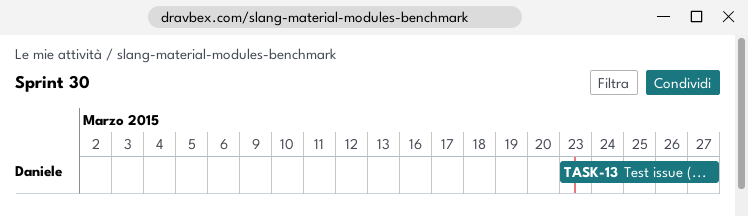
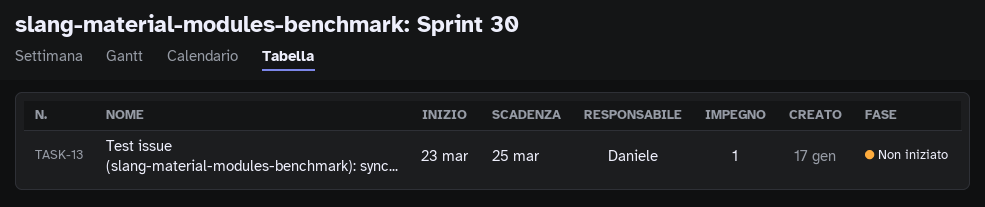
TASK-13, due: Mar 27 -> Mar 25

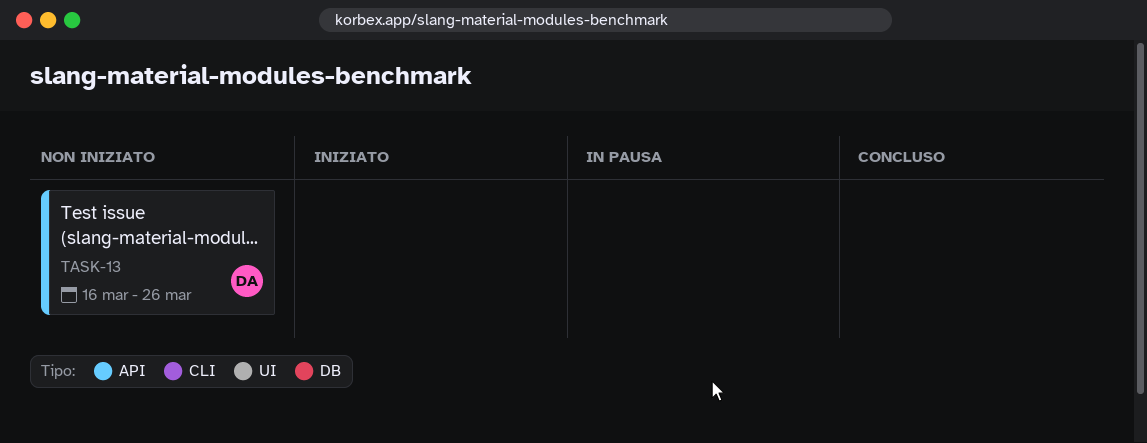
TASK-13, start: Mar 23 -> Mar 16
TASK-13, due: Mar 25 -> Mar 26

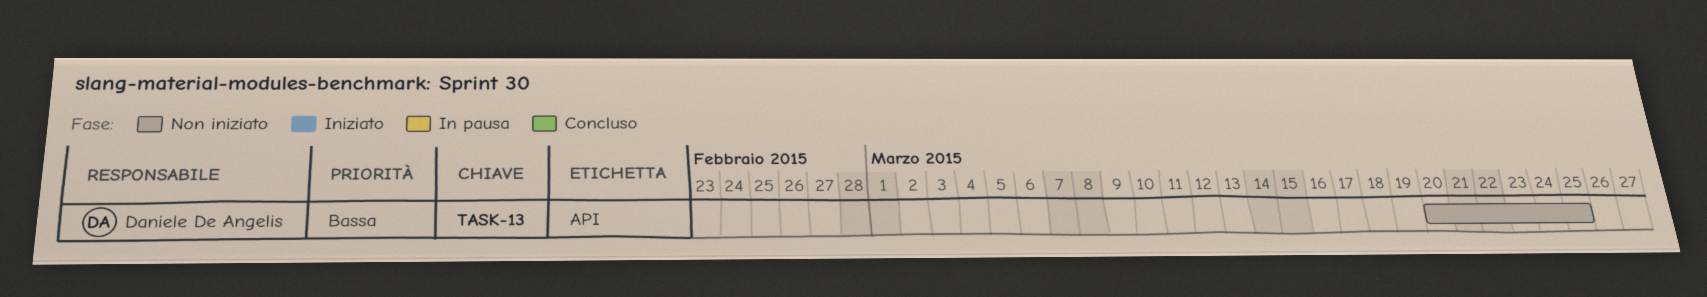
TASK-13, start: Mar 16 -> Mar 20
TASK-13, due: Mar 26 -> Mar 25

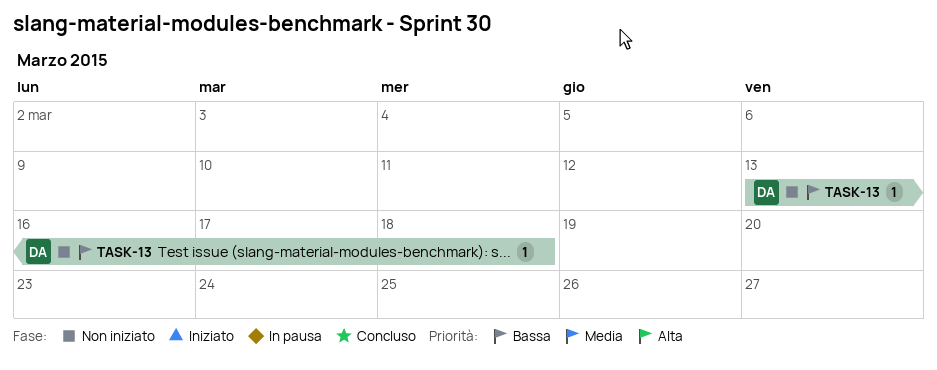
TASK-13, start: Mar 20 -> Mar 13
TASK-13, due: Mar 25 -> Mar 18

